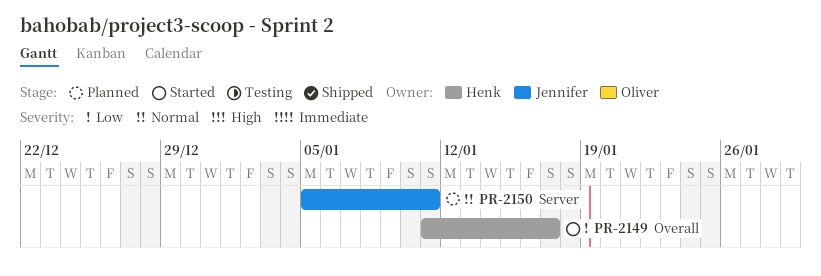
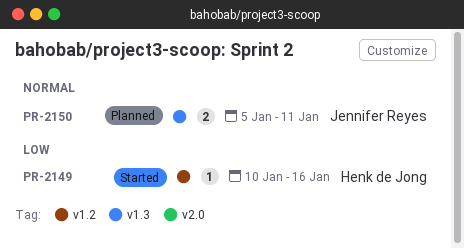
PR-2149, start: Jan 11 -> Jan 10
PR-2149, due: Jan 17 -> Jan 16

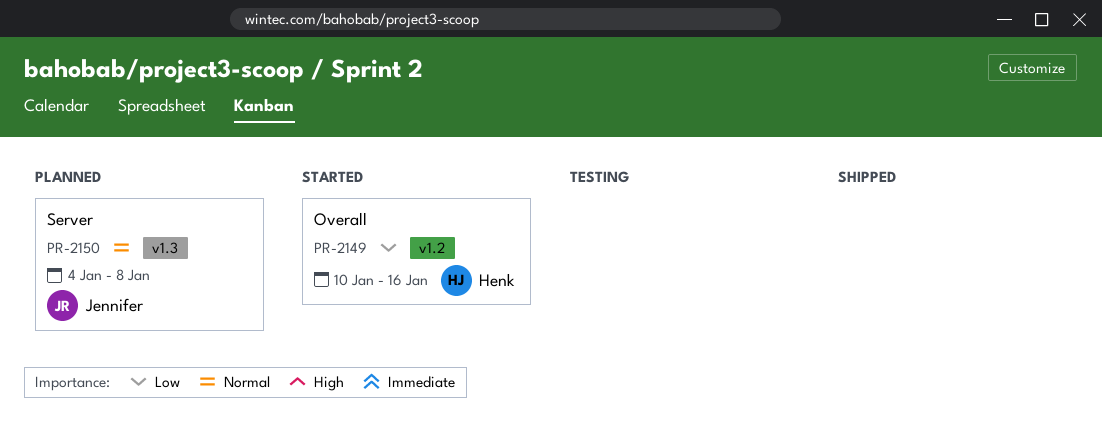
PR-2150, start: Jan 5 -> Jan 4
PR-2150, due: Jan 11 -> Jan 8

